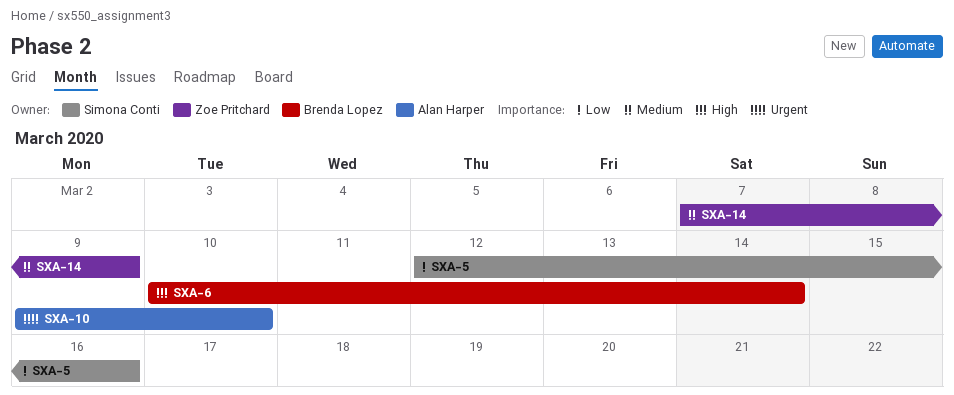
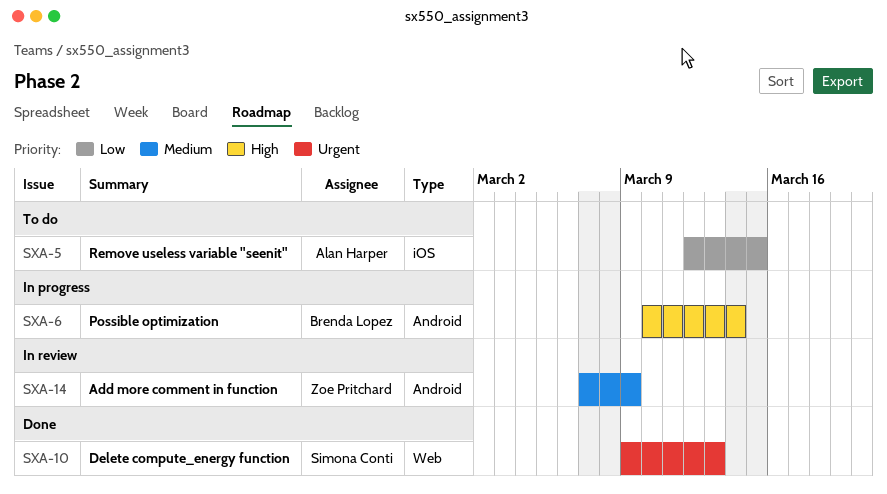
SXA-5, owner: Simona Conti -> Alan Harper
SXA-5, due: Mar 16 -> Mar 15
SXA-10, owner: Alan Harper -> Simona Conti
SXA-10, due: Mar 10 -> Mar 13

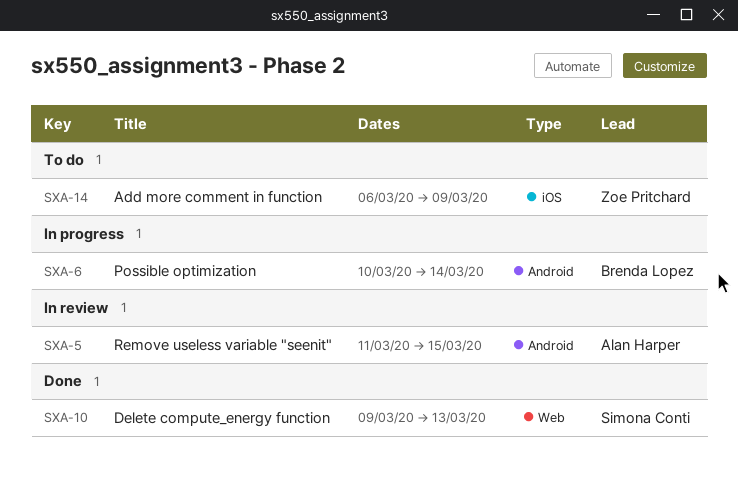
SXA-5, status: To do -> In review
SXA-5, label: iOS -> Android
SXA-5, start: Mar 12 -> Mar 11
SXA-14, status: In review -> To do
SXA-14, label: Android -> iOS
SXA-14, start: Mar 7 -> Mar 6

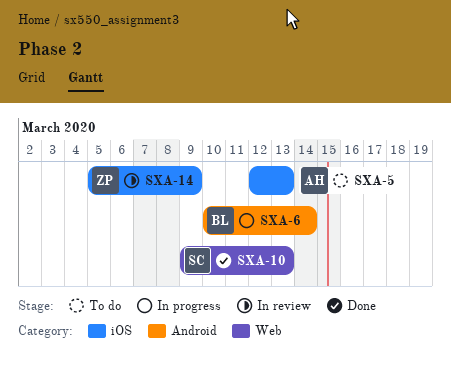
SXA-5, status: In review -> To do
SXA-5, label: Android -> iOS
SXA-5, start: Mar 11 -> Mar 12
SXA-5, due: Mar 15 -> Mar 13
SXA-14, status: To do -> In review
SXA-14, start: Mar 6 -> Mar 5

